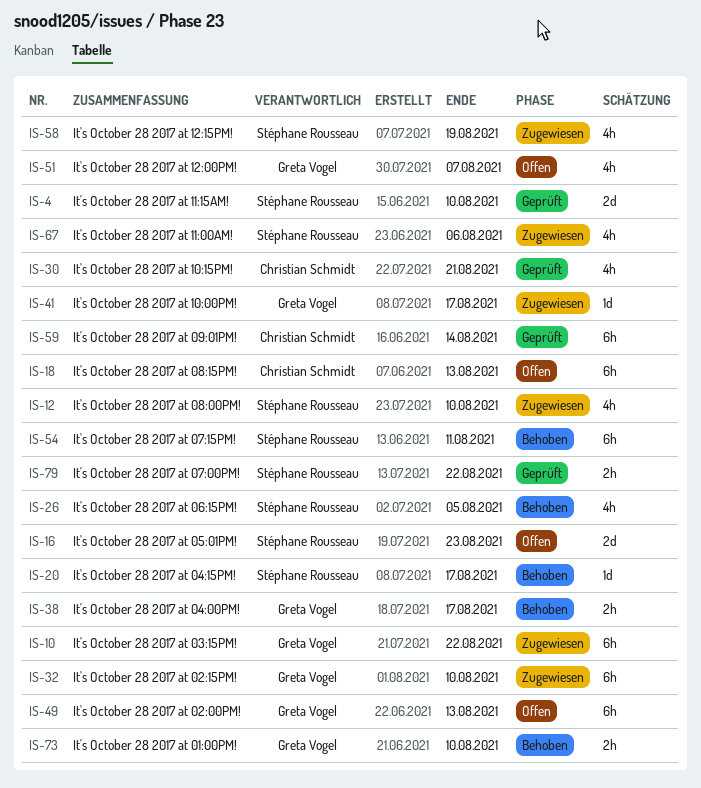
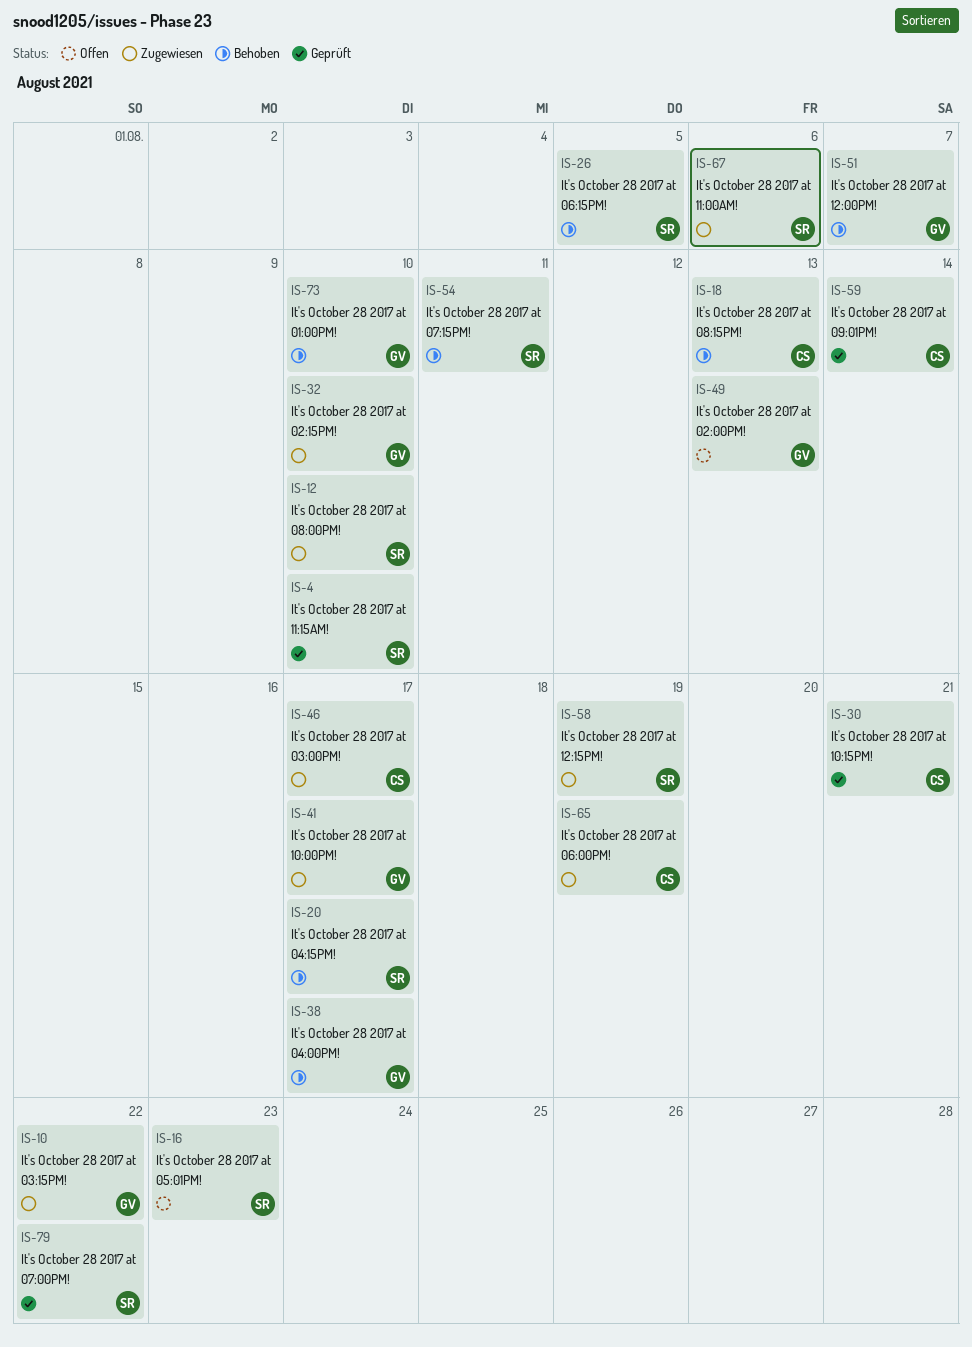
IS-18, status: Offen -> Behoben
IS-46: none -> present
IS-51, status: Offen -> Behoben
IS-65: none -> present

